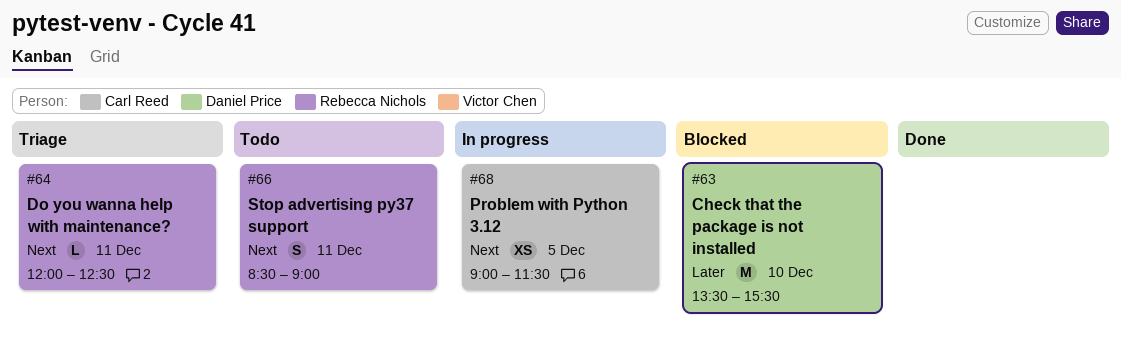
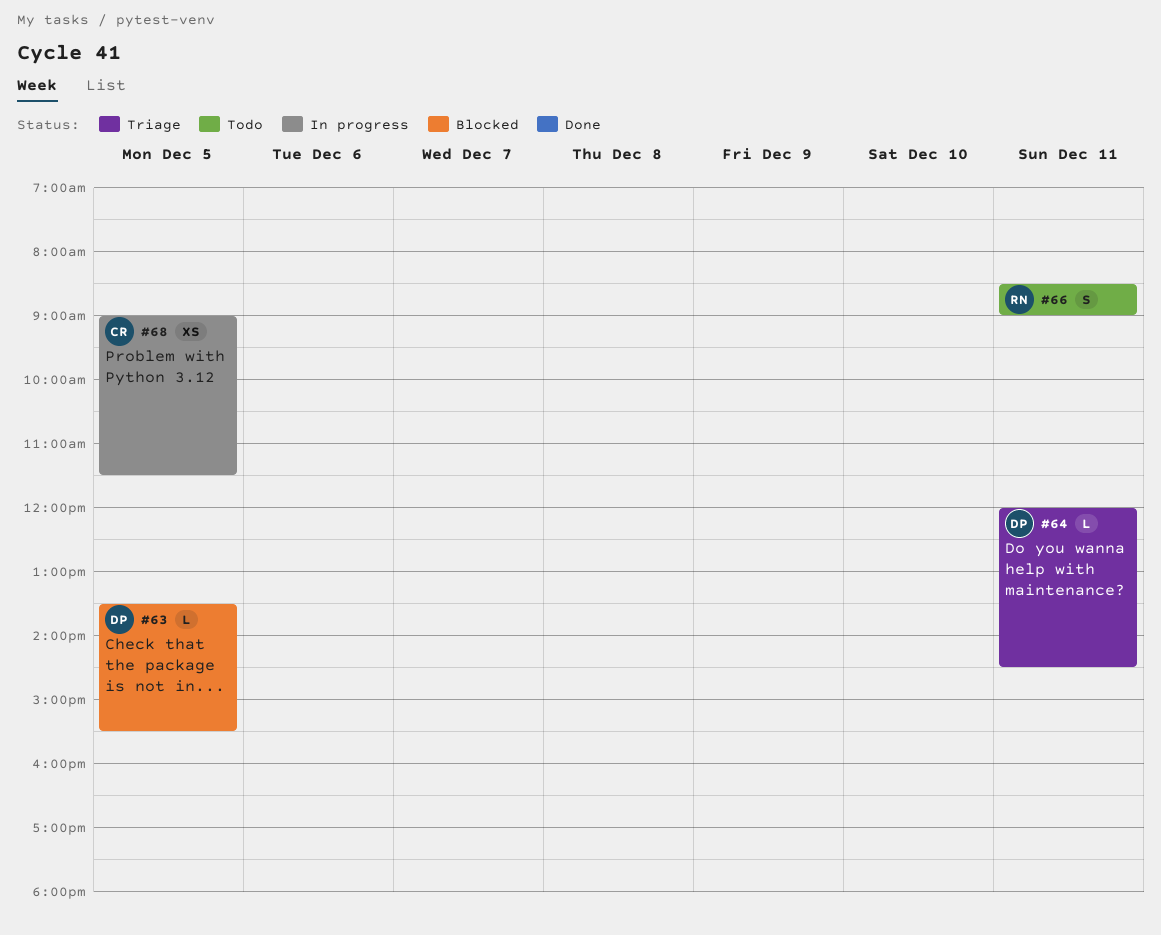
#63, estimate: M -> L
#63, day: Dec 10 -> Dec 5
#64, owner: Rebecca Nichols -> Daniel Price
#64, ends: 12:30 -> 14:30

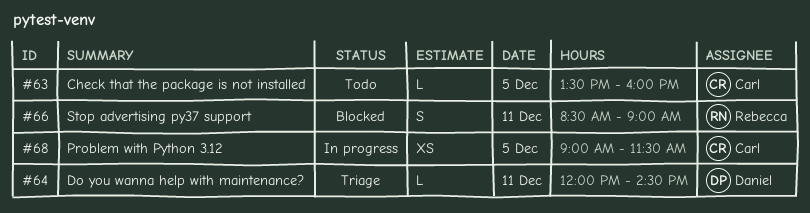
#63, status: Blocked -> Todo
#63, owner: Daniel -> Carl
#63, ends: 15:30 -> 16:00
#66, status: Todo -> Blocked

